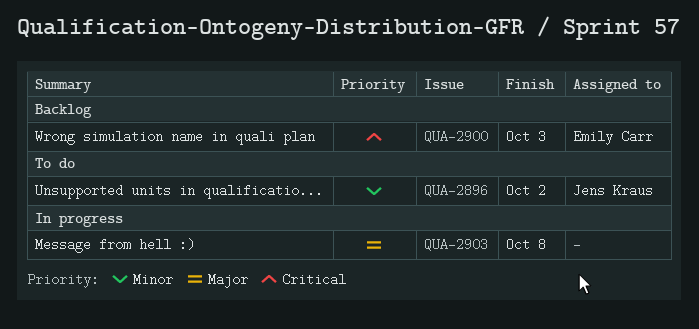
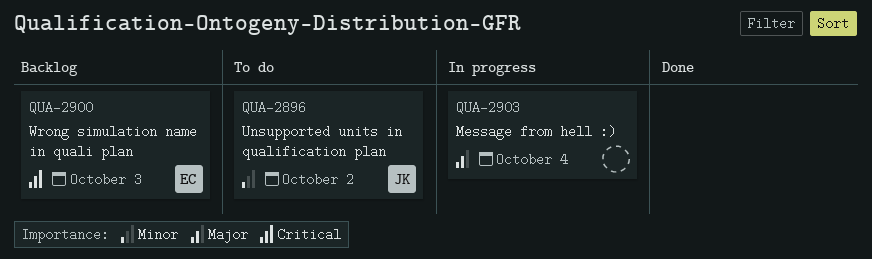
QUA-2903, due: Oct 8 -> Oct 4

